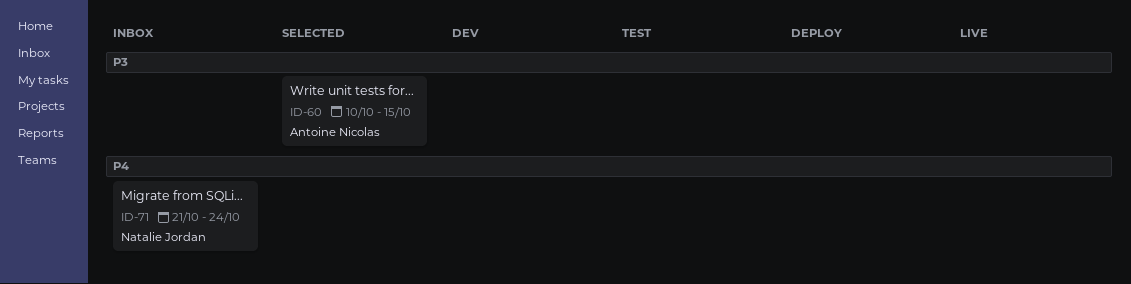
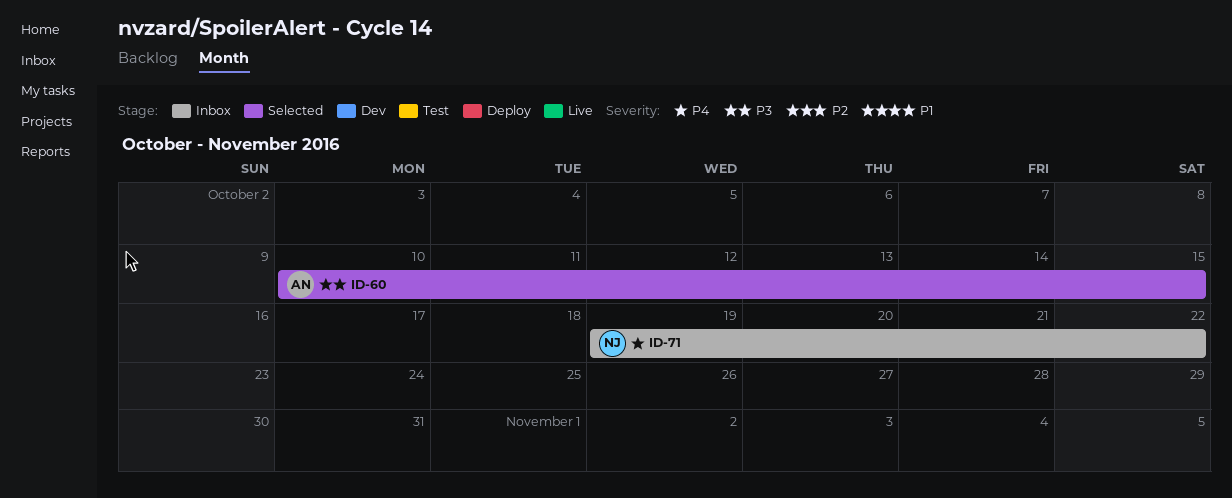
ID-71, start: Oct 21 -> Oct 19
ID-71, due: Oct 24 -> Oct 22

